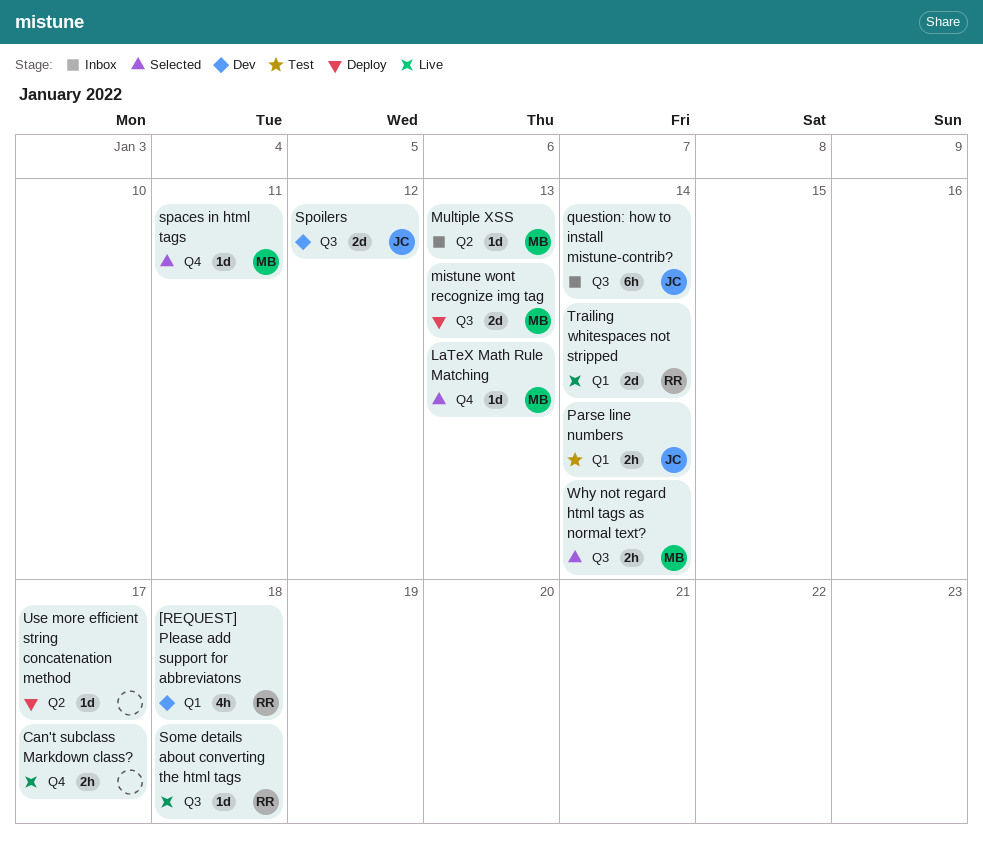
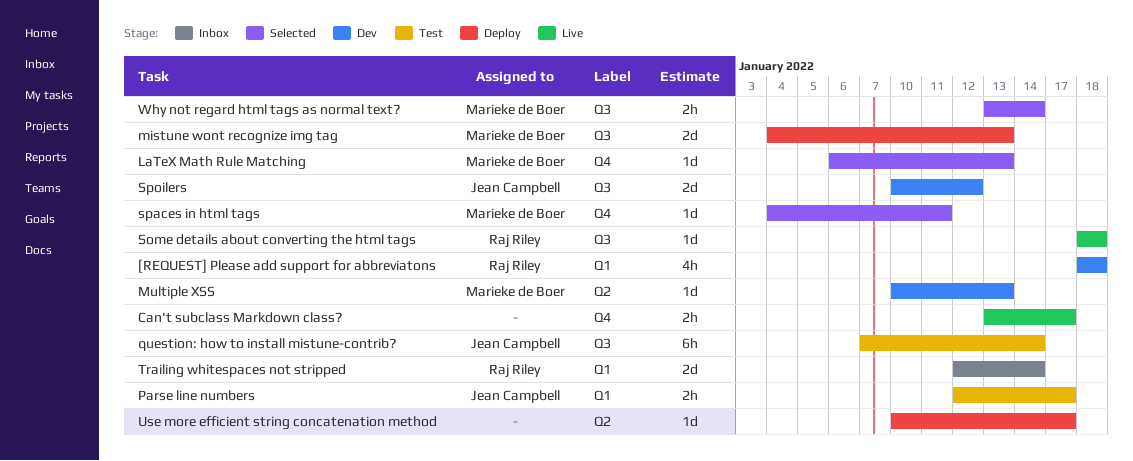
Multiple XSS, status: Inbox -> Dev
Parse line numbers, due: Jan 14 -> Jan 17
question: how to install mistune-contrib?, status: Inbox -> Test
Trailing whitespaces not stripped, status: Live -> Inbox

